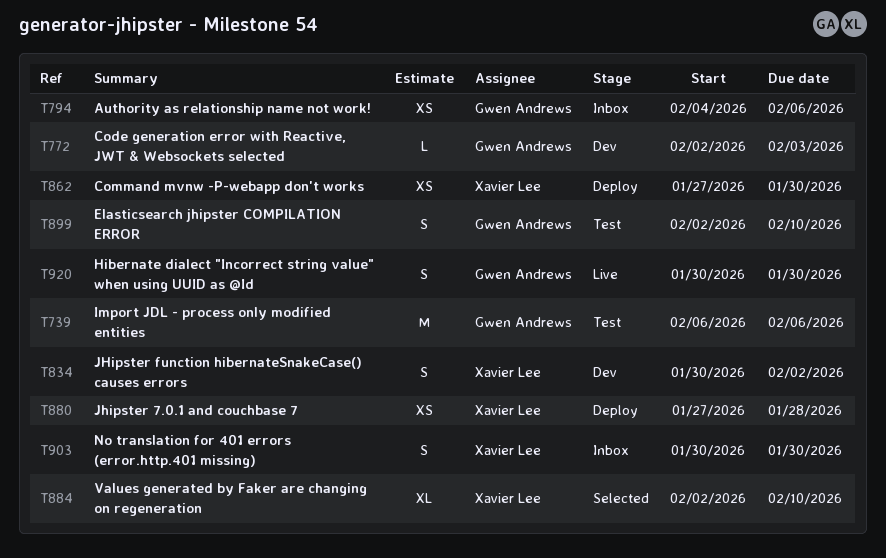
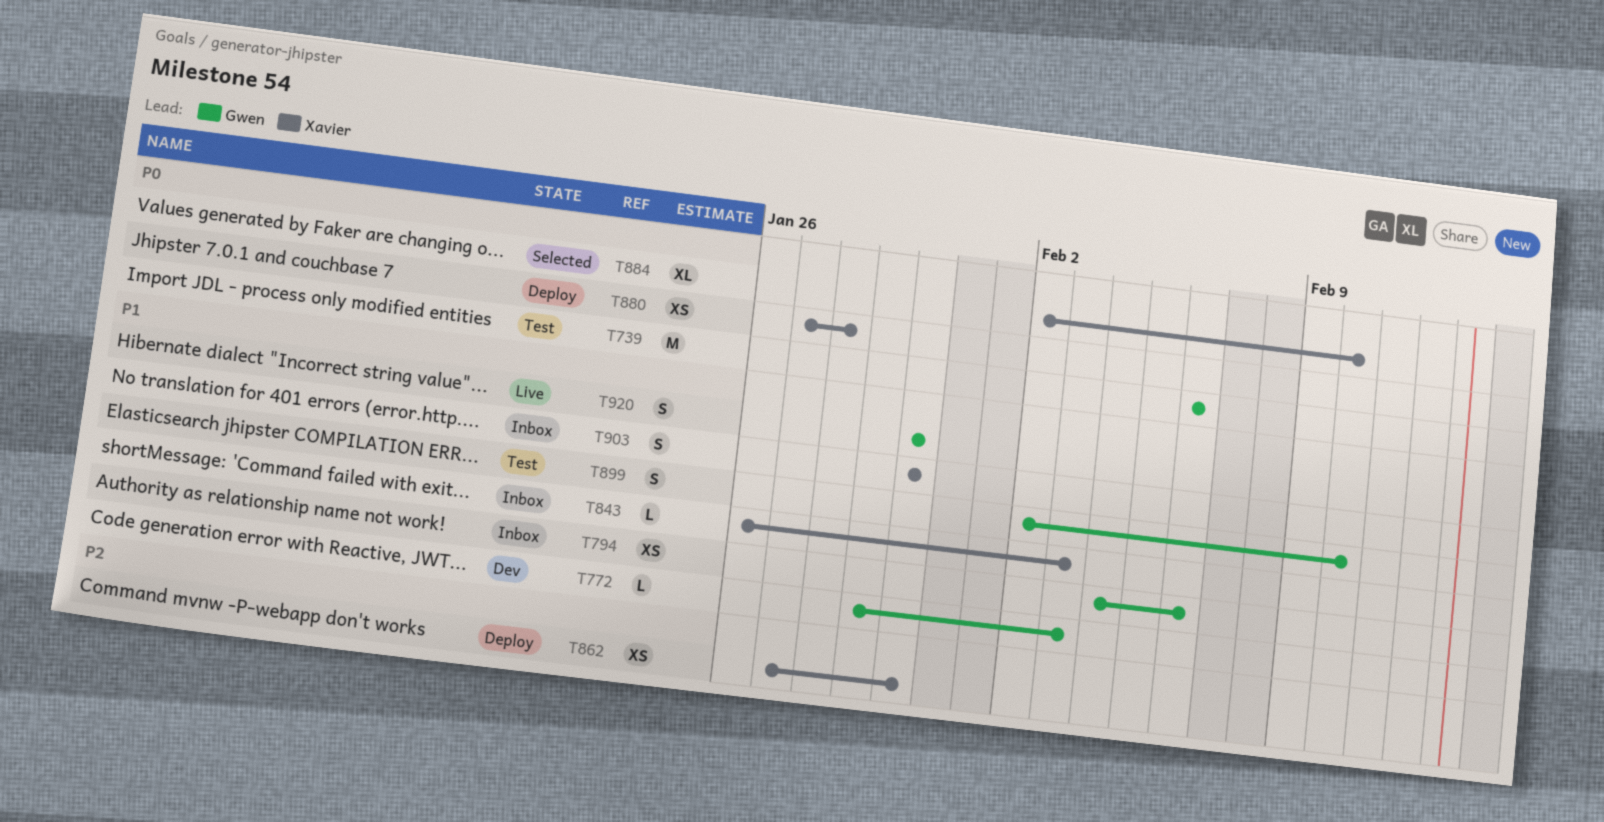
T772, start: Feb 2 -> Jan 29
T834: present -> none
T843: none -> present

